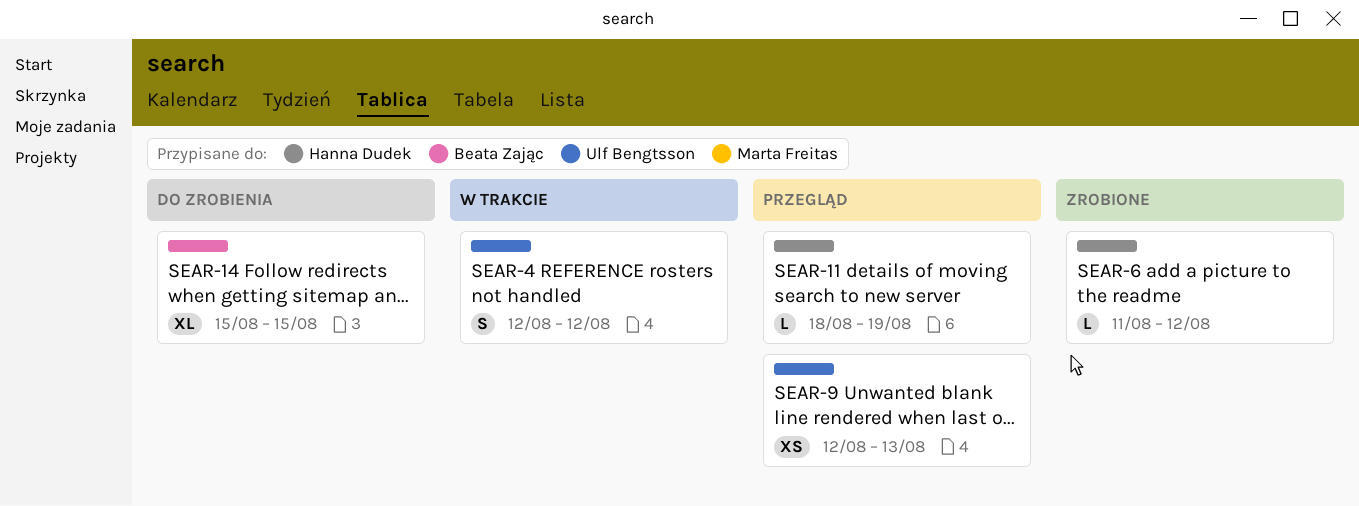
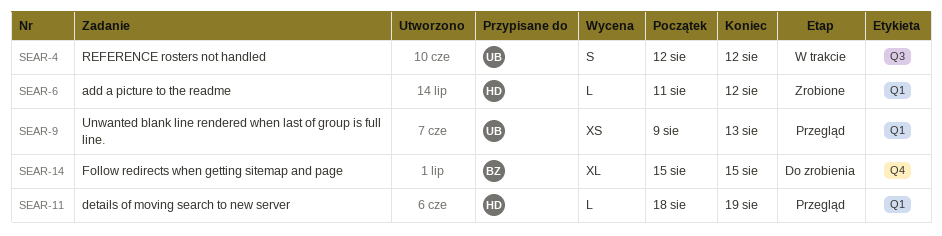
SEAR-9, start: Aug 12 -> Aug 9

